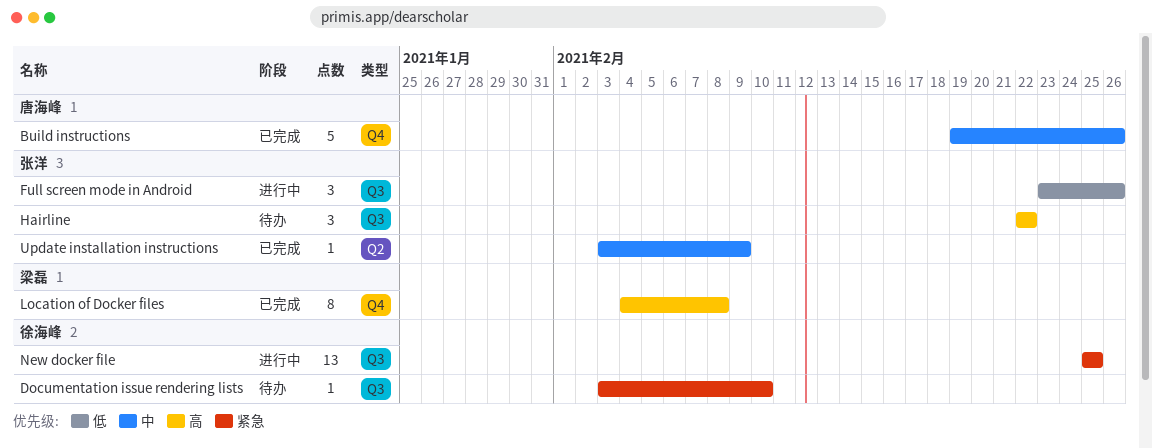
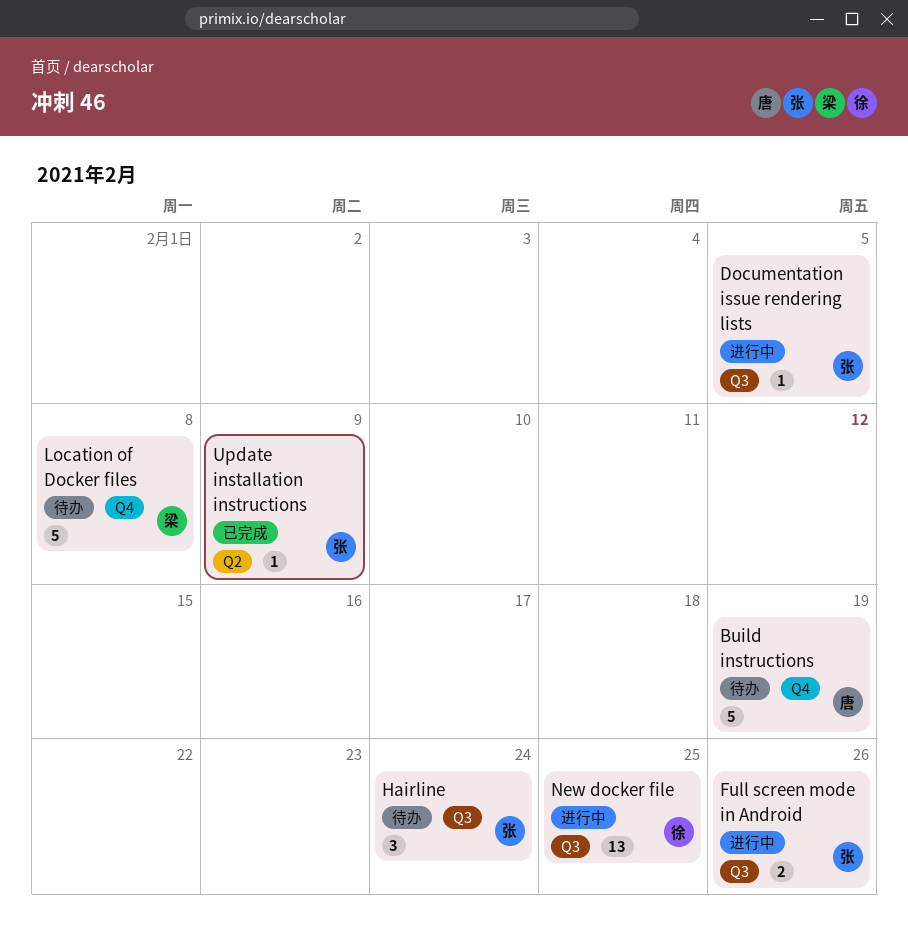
Build instructions, status: 已完成 -> 待办
Build instructions, due: Feb 26 -> Feb 19
Documentation issue rendering lists, status: 待办 -> 进行中
Documentation issue rendering lists, owner: 徐海峰 -> 张洋
Documentation issue rendering lists, due: Feb 10 -> Feb 5
Full screen mode in Android, estimate: 3 -> 2
Hairline, due: Feb 22 -> Feb 24
Location of Docker files, status: 已完成 -> 待办
Location of Docker files, estimate: 8 -> 5

